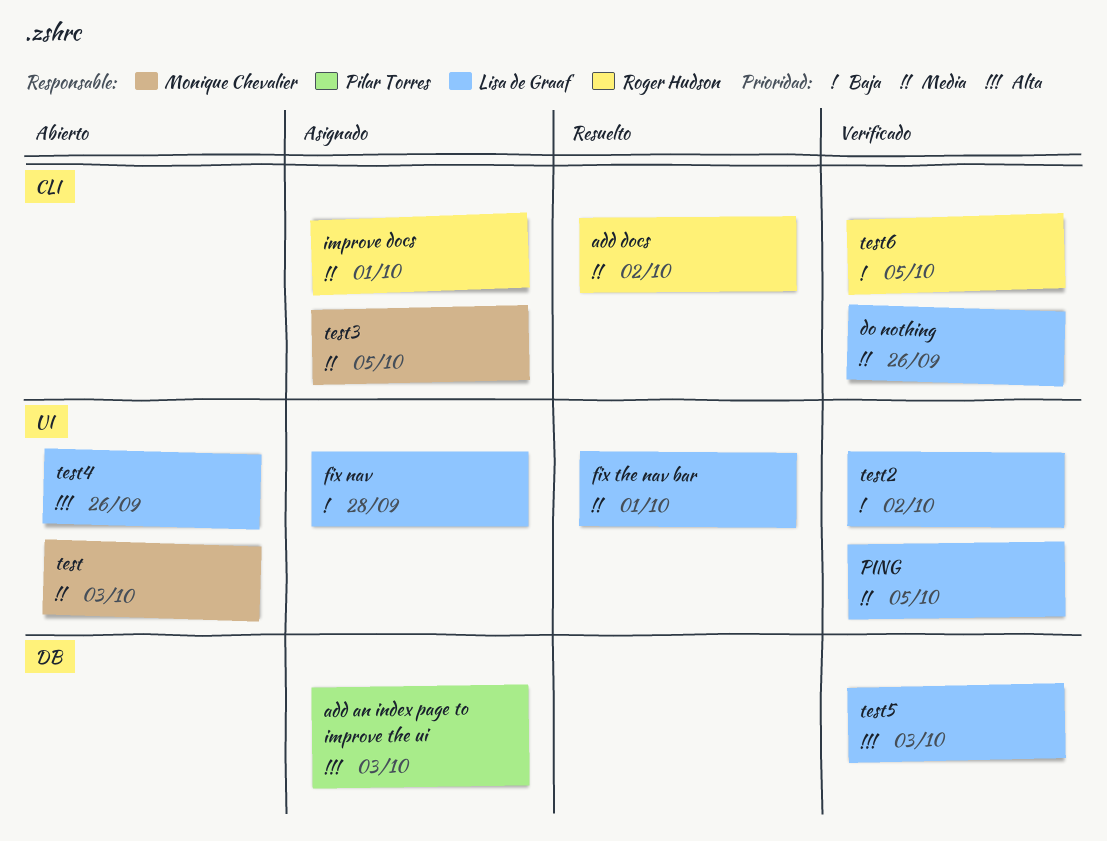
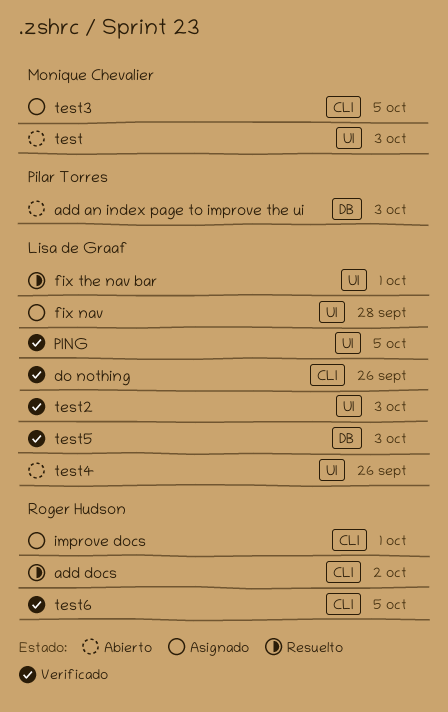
add an index page to improve the ui, status: Asignado -> Abierto
test2, due: Oct 2 -> Oct 3

